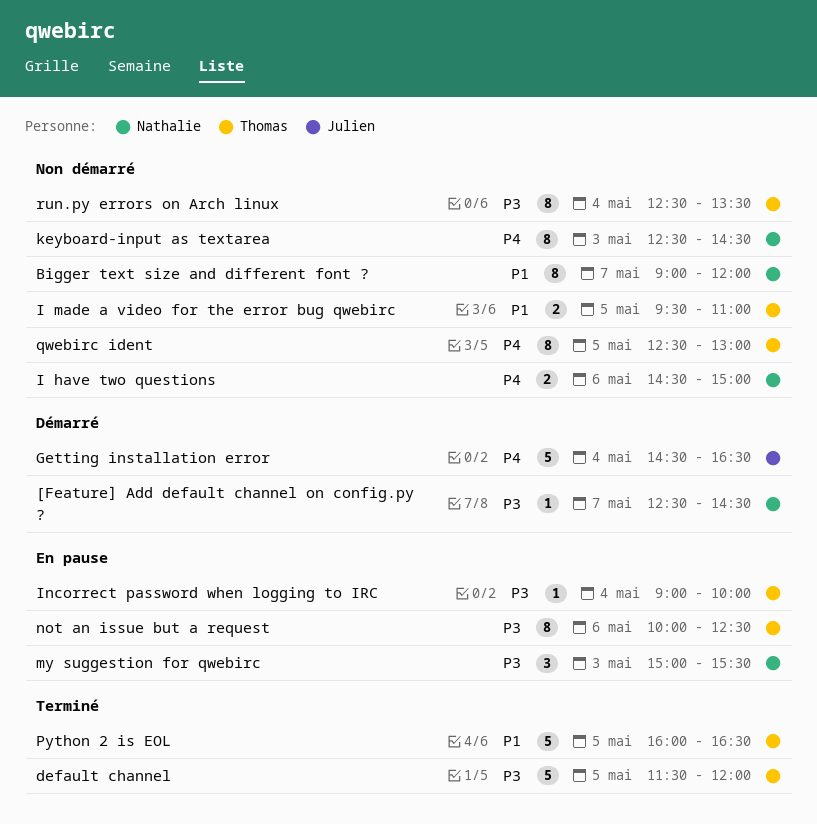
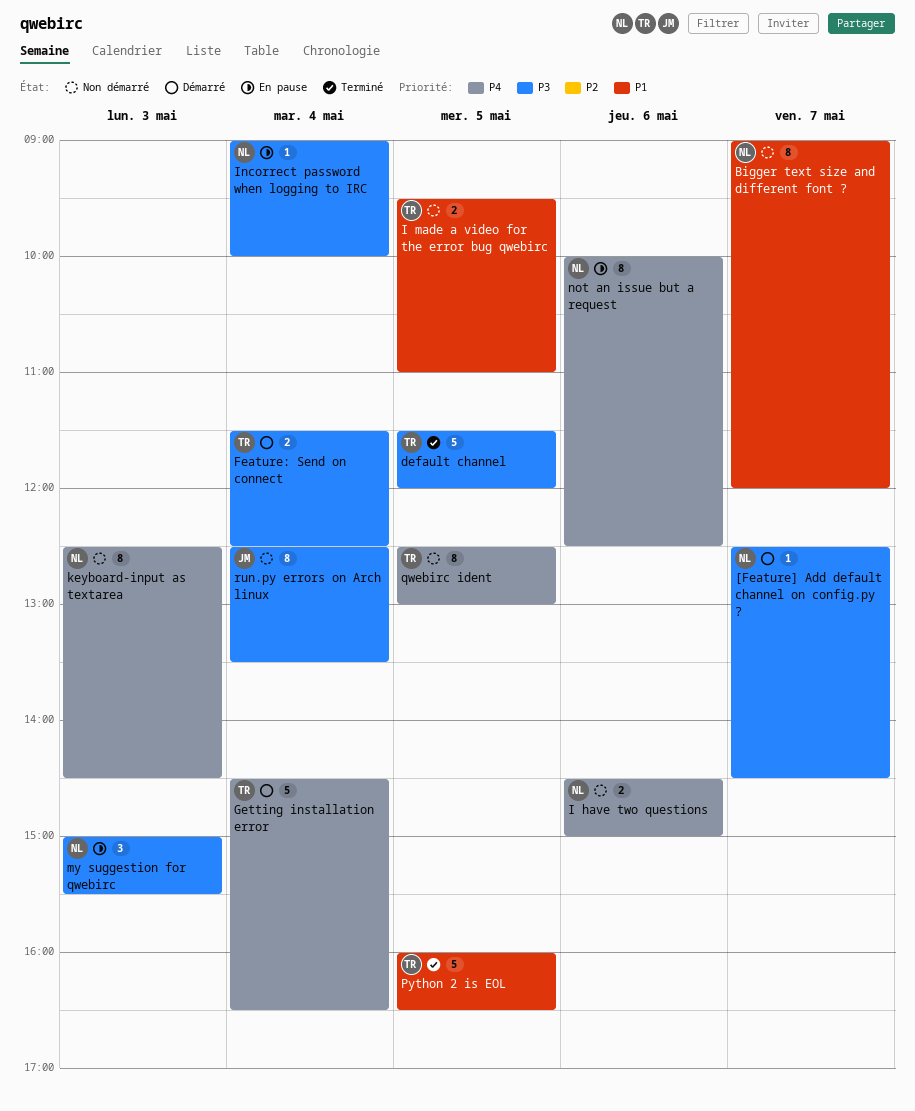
Feature: Send on connect: none -> present
Getting installation error, owner: Julien -> Thomas
Incorrect password when logging to IRC, owner: Thomas -> Nathalie
not an issue but a request, owner: Thomas -> Nathalie
not an issue but a request, priority: P3 -> P4
run.py errors on Arch linux, owner: Thomas -> Julien

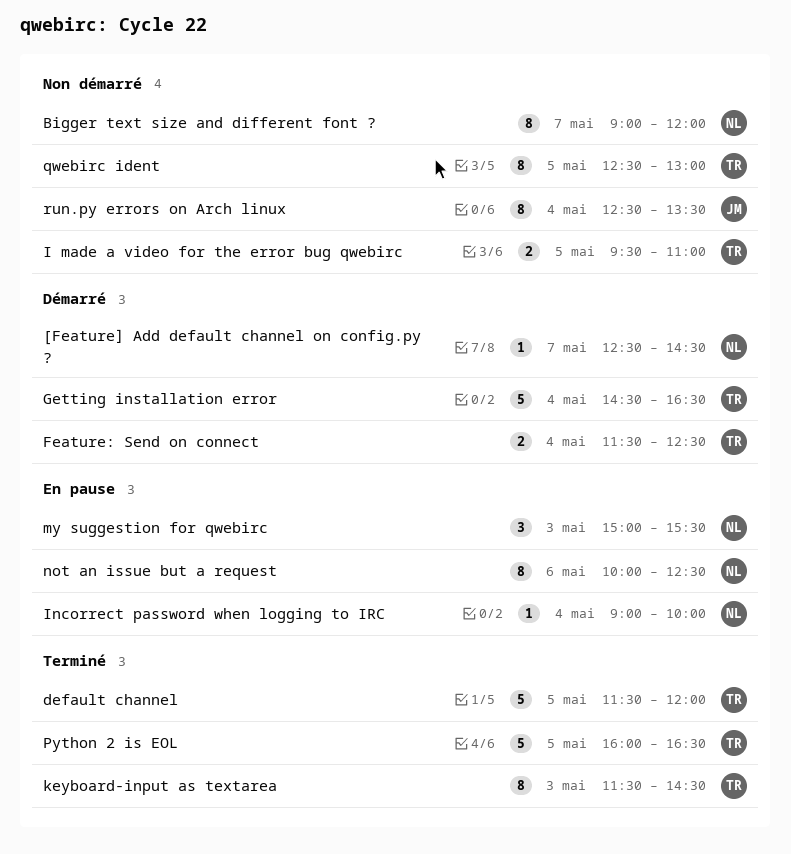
I have two questions: present -> none
keyboard-input as textarea, status: Non démarré -> Terminé
keyboard-input as textarea, owner: NL -> TR
keyboard-input as textarea, begins: 12:30 -> 11:30

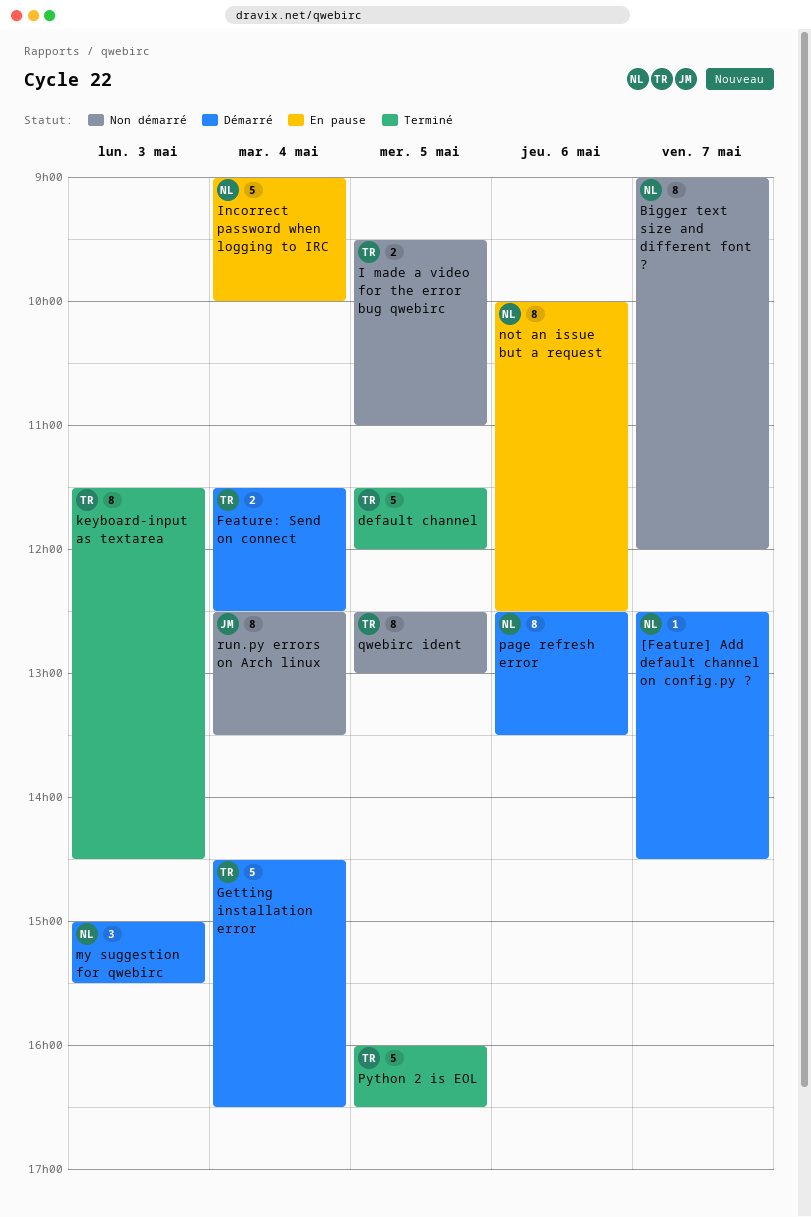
Incorrect password when logging to IRC, estimate: 1 -> 5
my suggestion for qwebirc, status: En pause -> Démarré
page refresh error: none -> present

